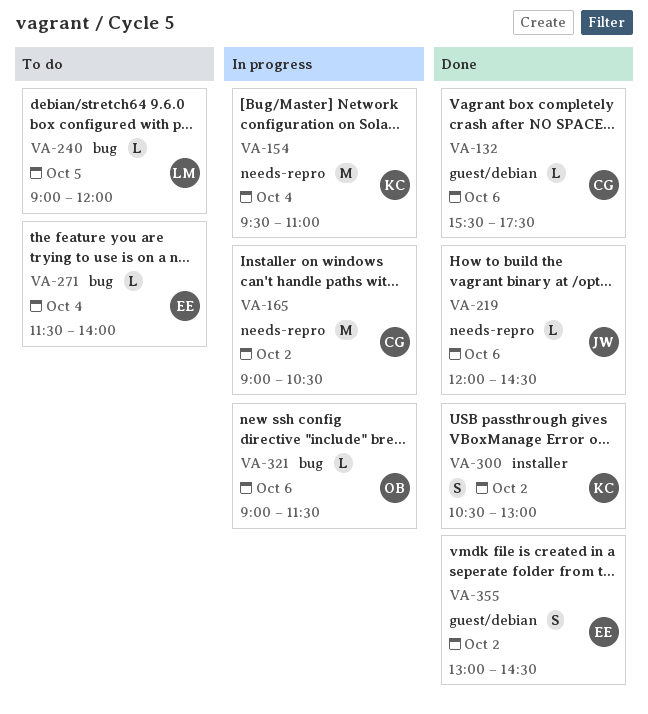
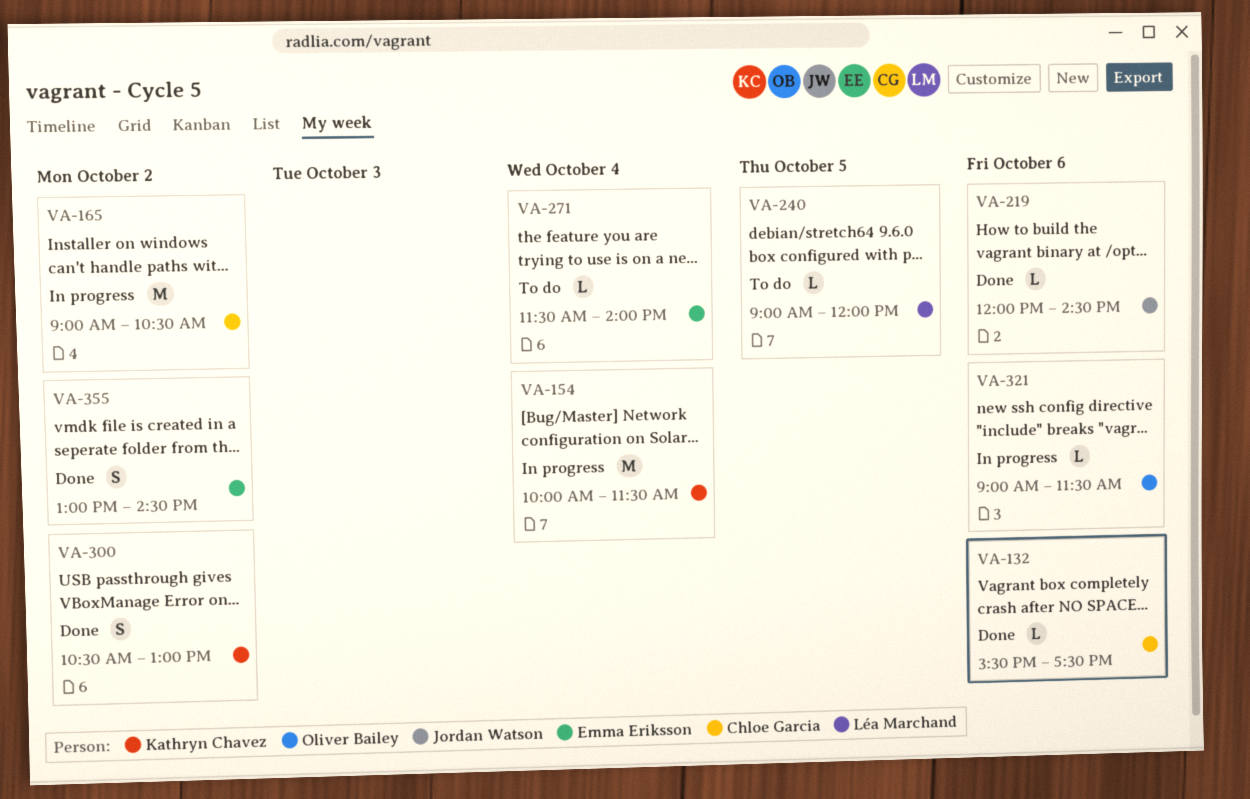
VA-154, begins: 09:30 -> 10:00
VA-154, ends: 11:00 -> 11:30

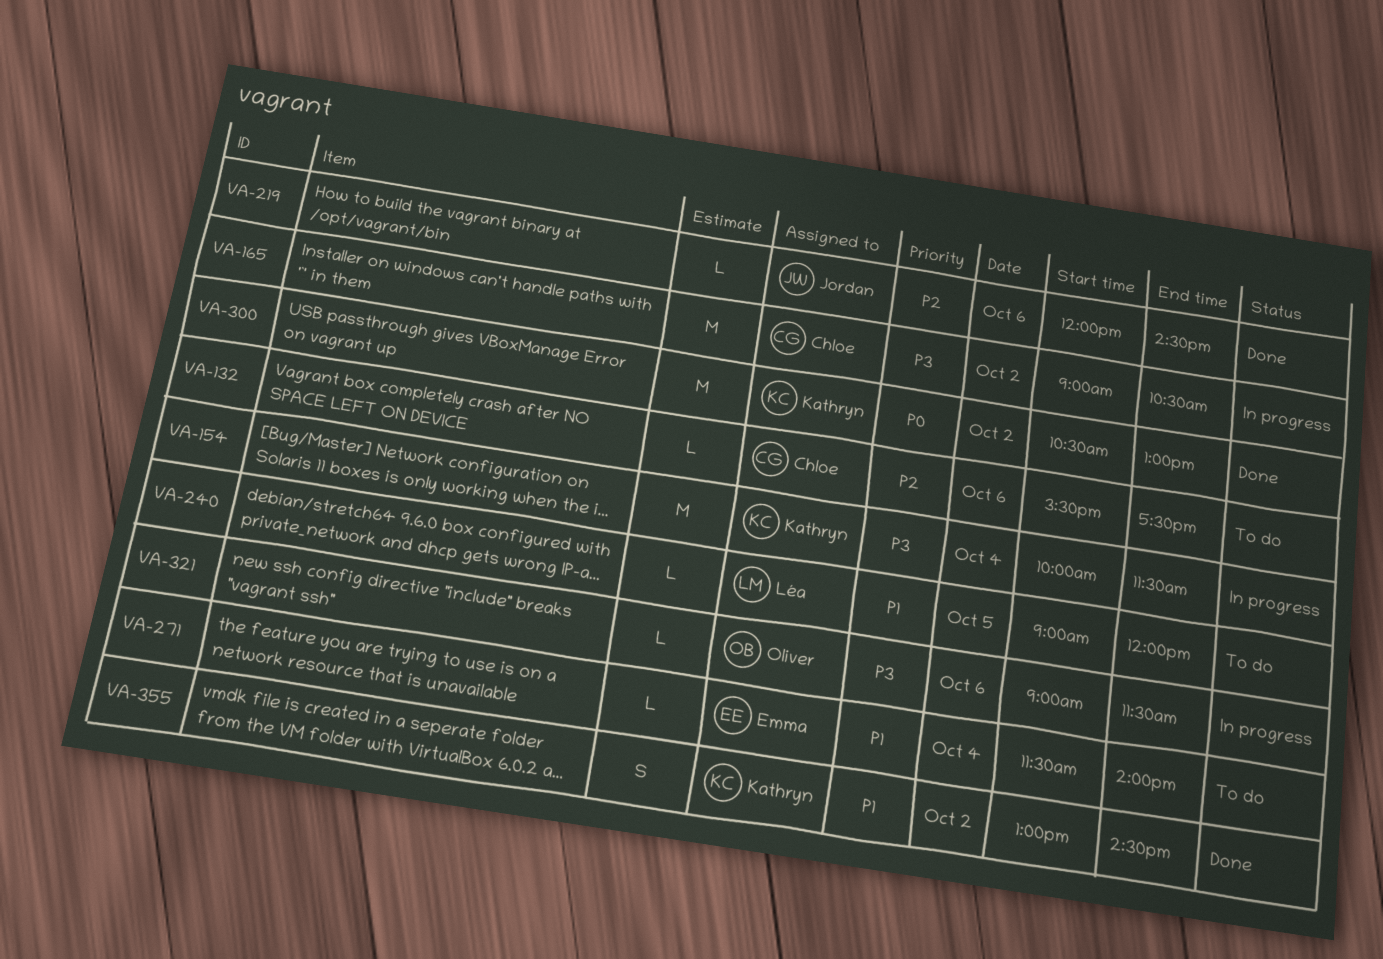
VA-132, status: Done -> To do
VA-300, estimate: S -> M
VA-355, owner: Emma Eriksson -> Kathryn Chavez

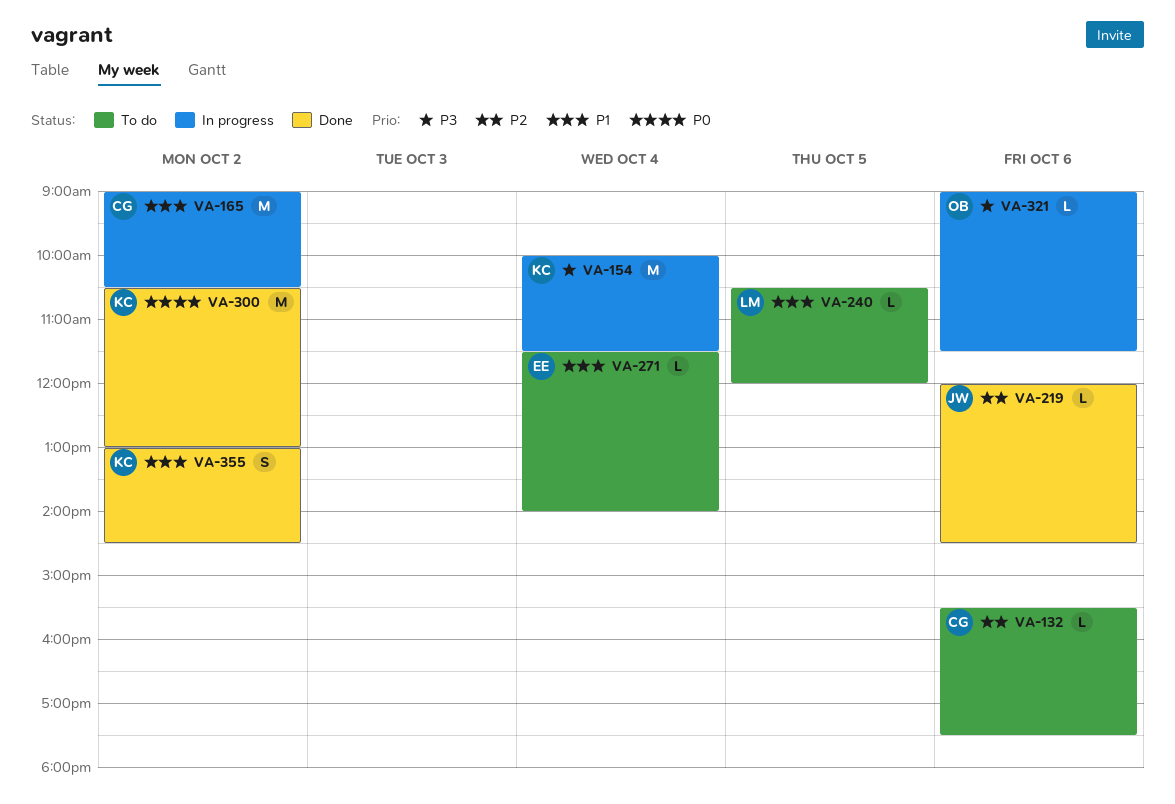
VA-165, priority: P3 -> P1
VA-240, begins: 09:00 -> 10:30

